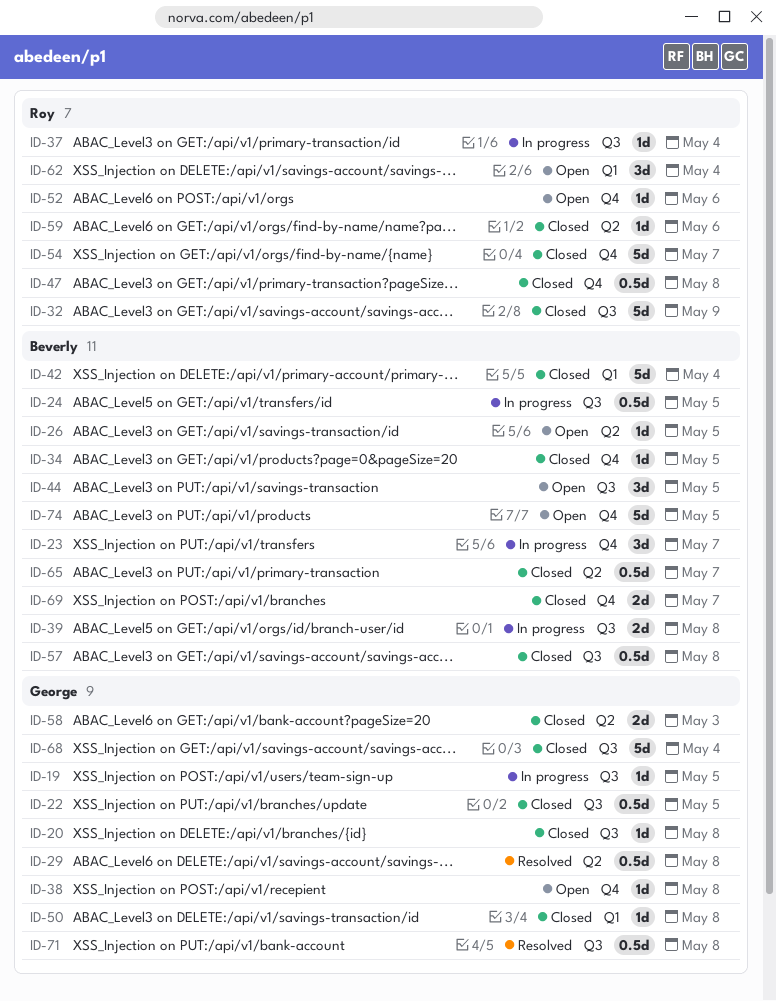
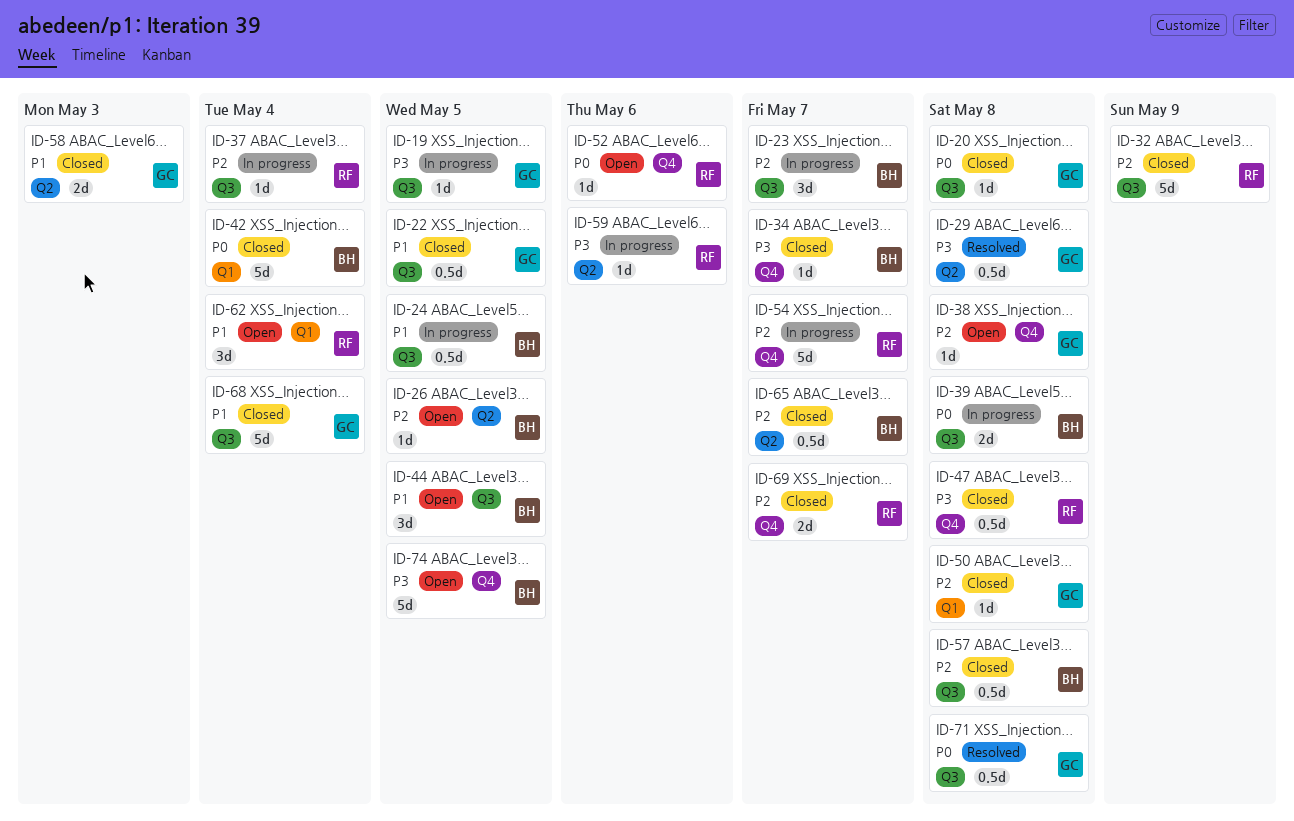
ID-23, label: Q4 -> Q3
ID-34, due: May 5 -> May 7
ID-54, status: Closed -> In progress
ID-59, status: Closed -> In progress
ID-69, owner: Beverly -> Roy

